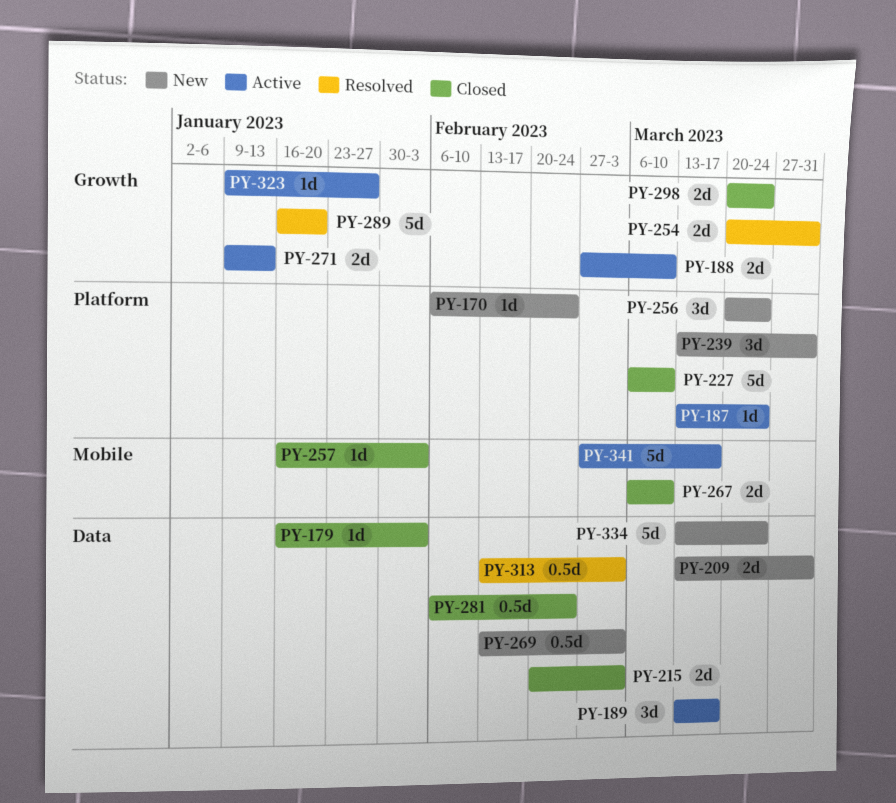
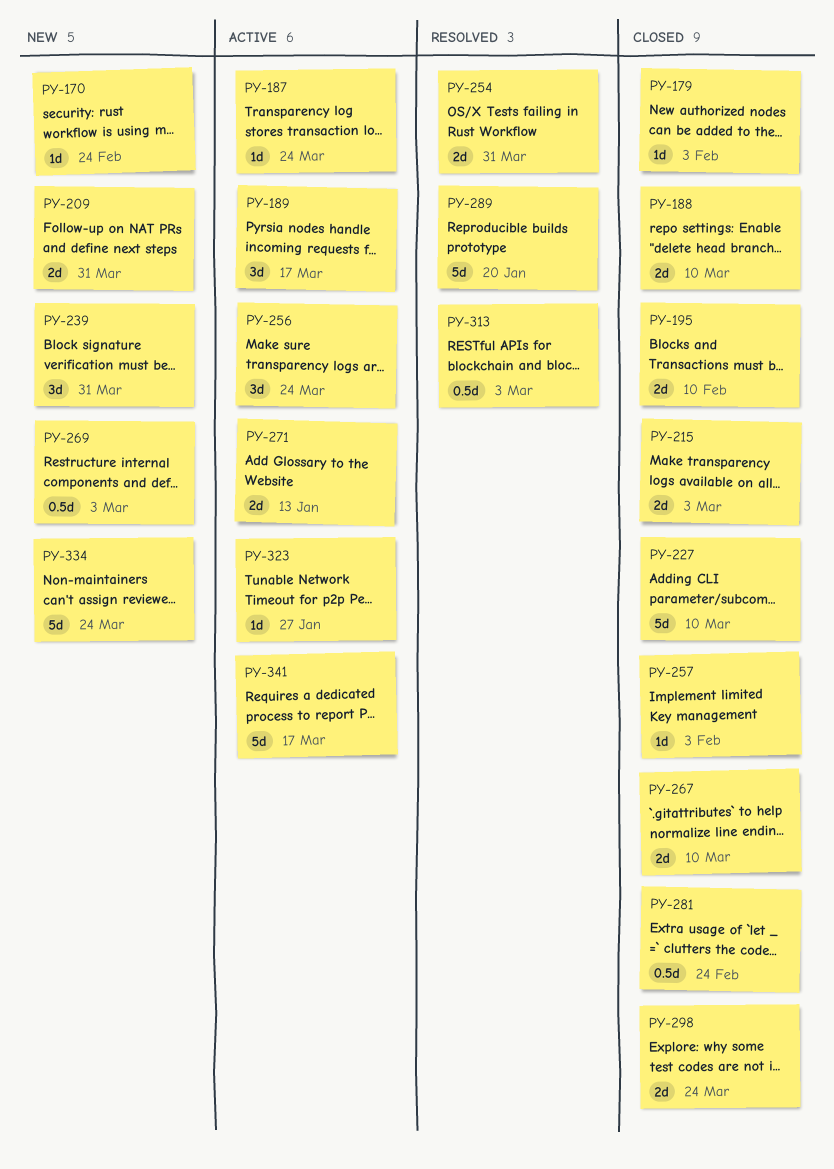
PY-188, status: Active -> Closed
PY-195: none -> present
PY-256, status: New -> Active

